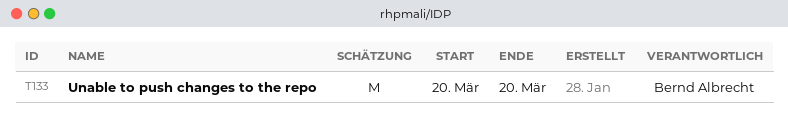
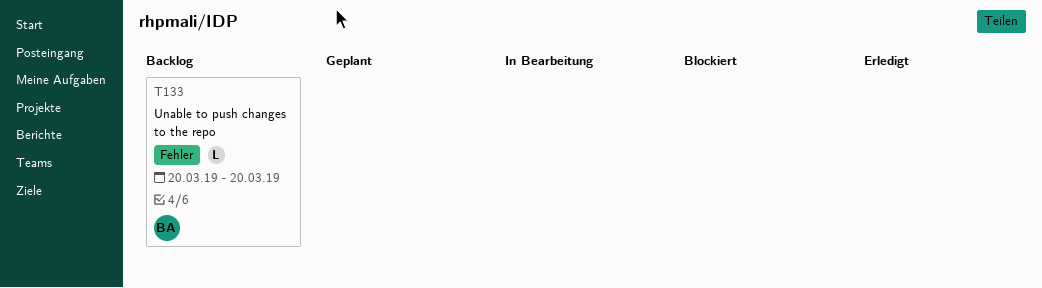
T133, estimate: M -> L

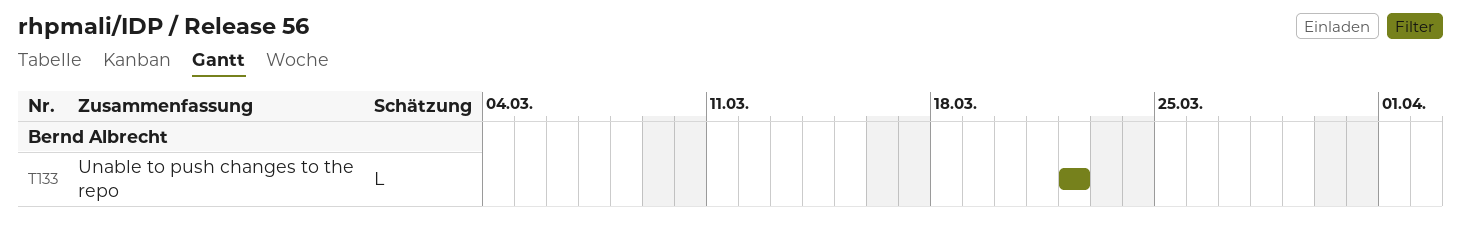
T133, start: Mar 20 -> Mar 22
T133, due: Mar 20 -> Mar 22

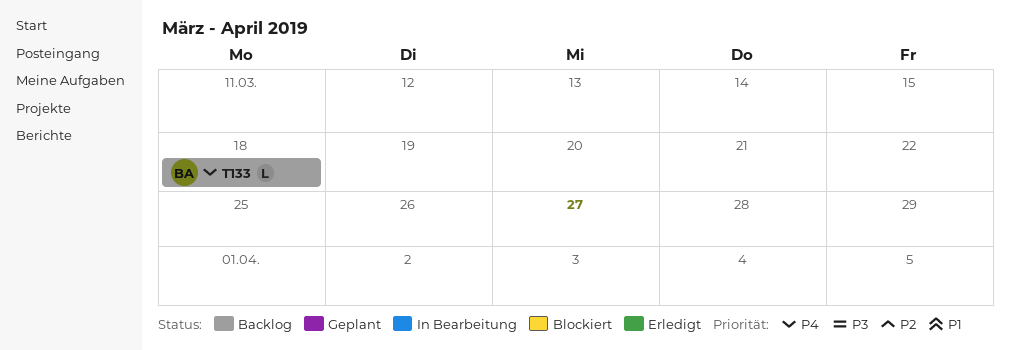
T133, start: Mar 22 -> Mar 18
T133, due: Mar 22 -> Mar 18

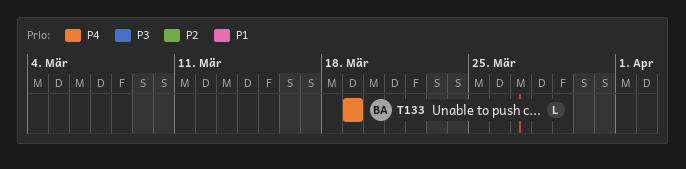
T133, start: Mar 18 -> Mar 19
T133, due: Mar 18 -> Mar 19

